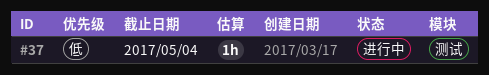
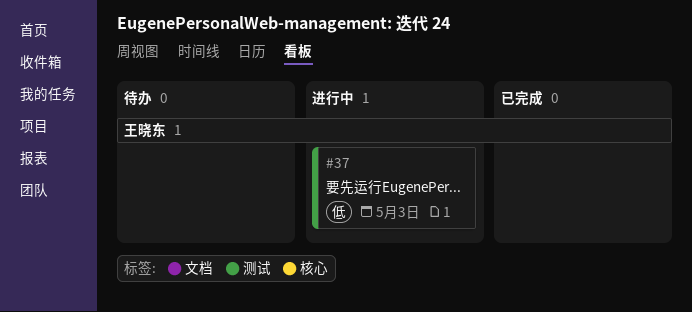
#37, due: May 4 -> May 3

